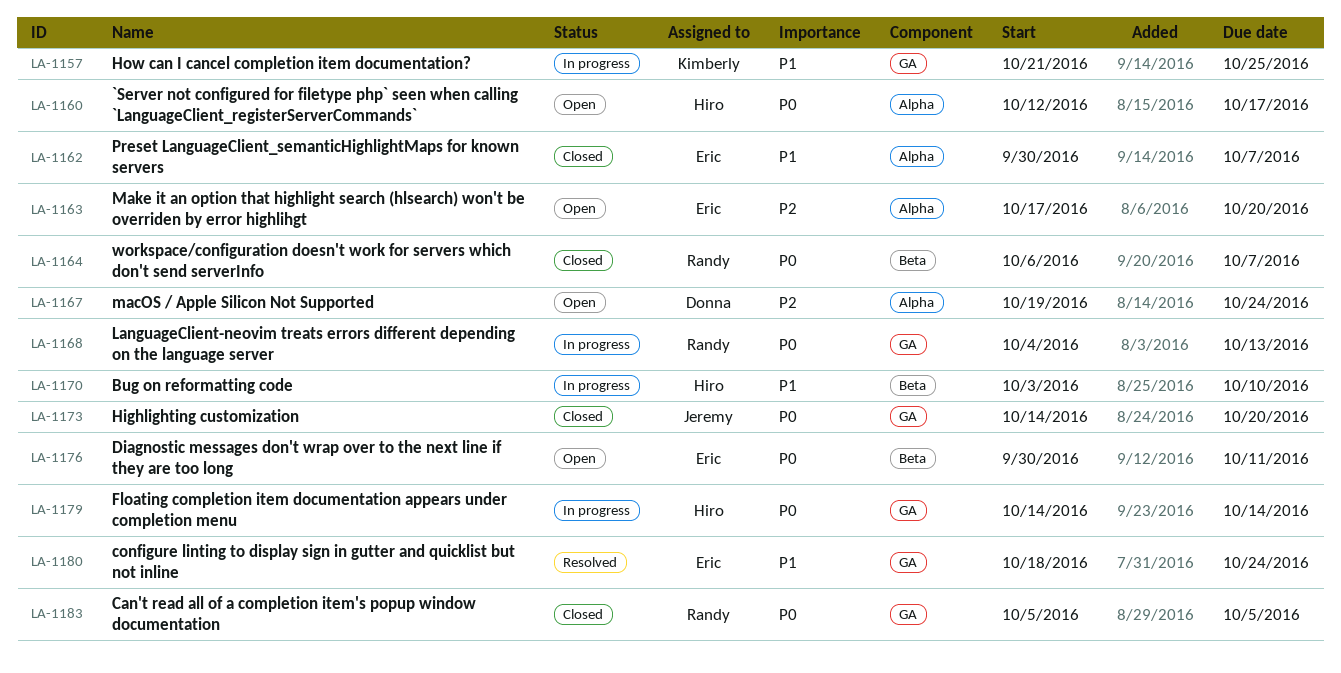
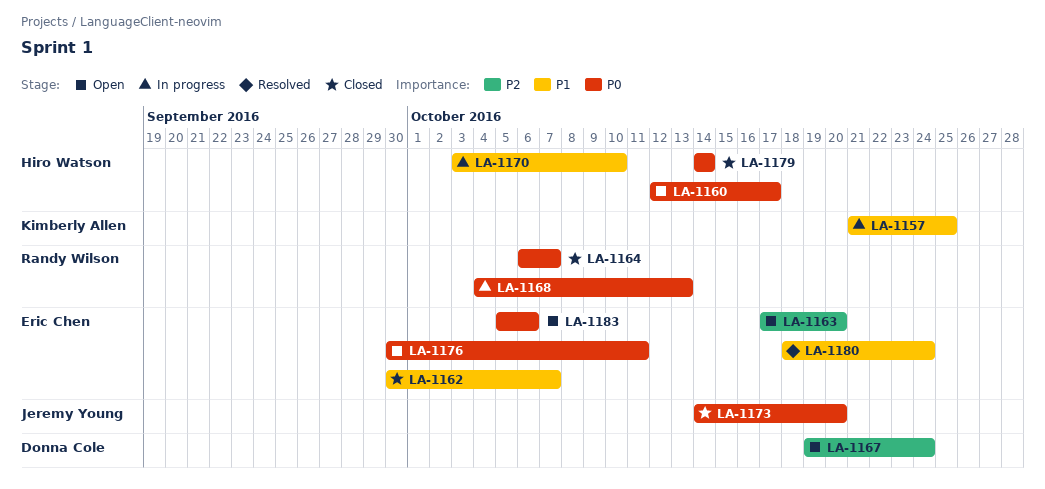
LA-1179, status: In progress -> Closed
LA-1183, status: Closed -> Open
LA-1183, owner: Randy Wilson -> Eric Chen
LA-1183, due: Oct 5 -> Oct 6

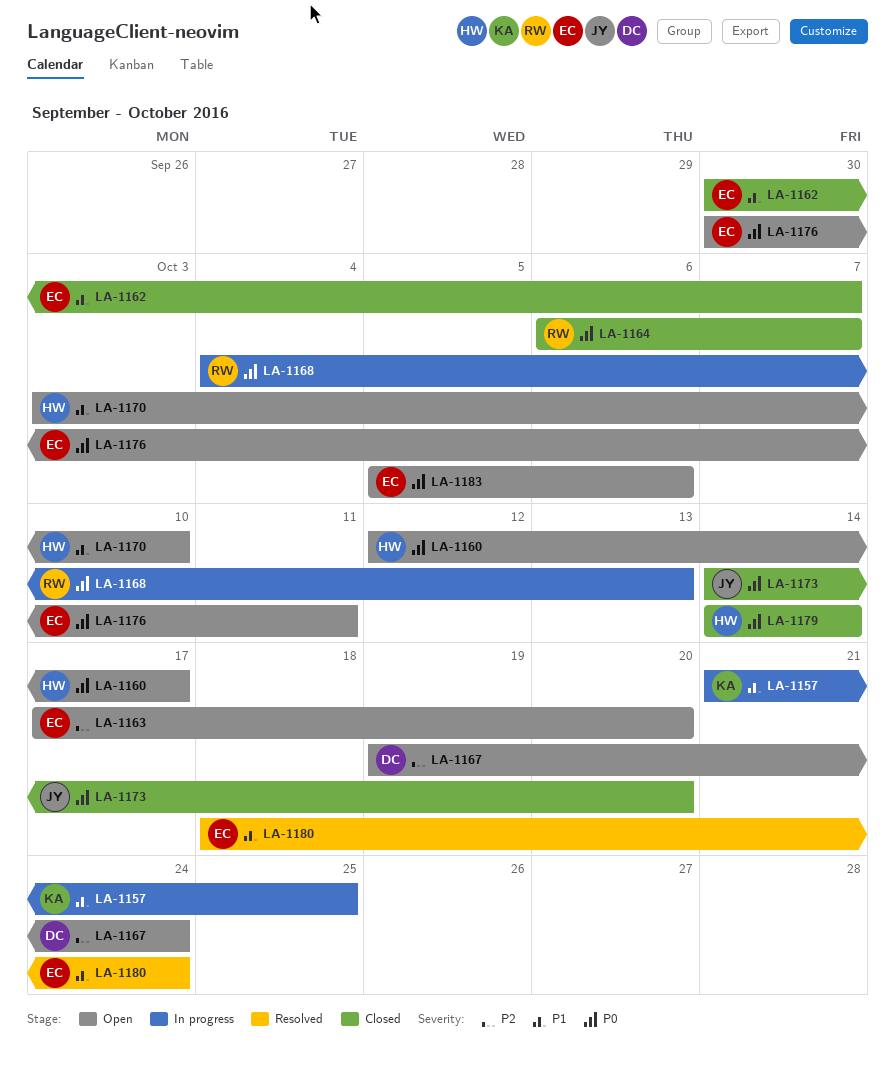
LA-1170, status: In progress -> Open

